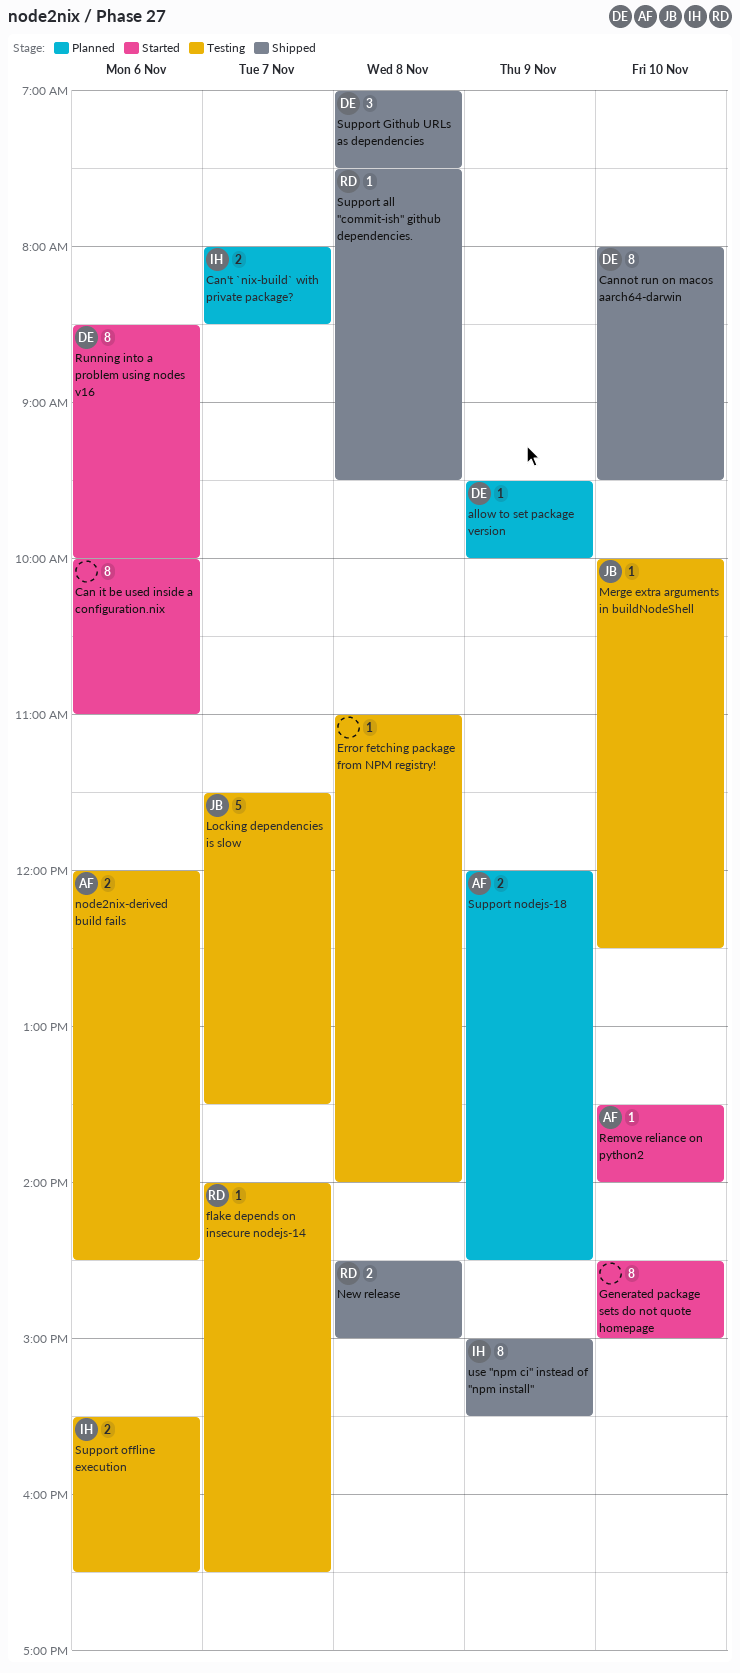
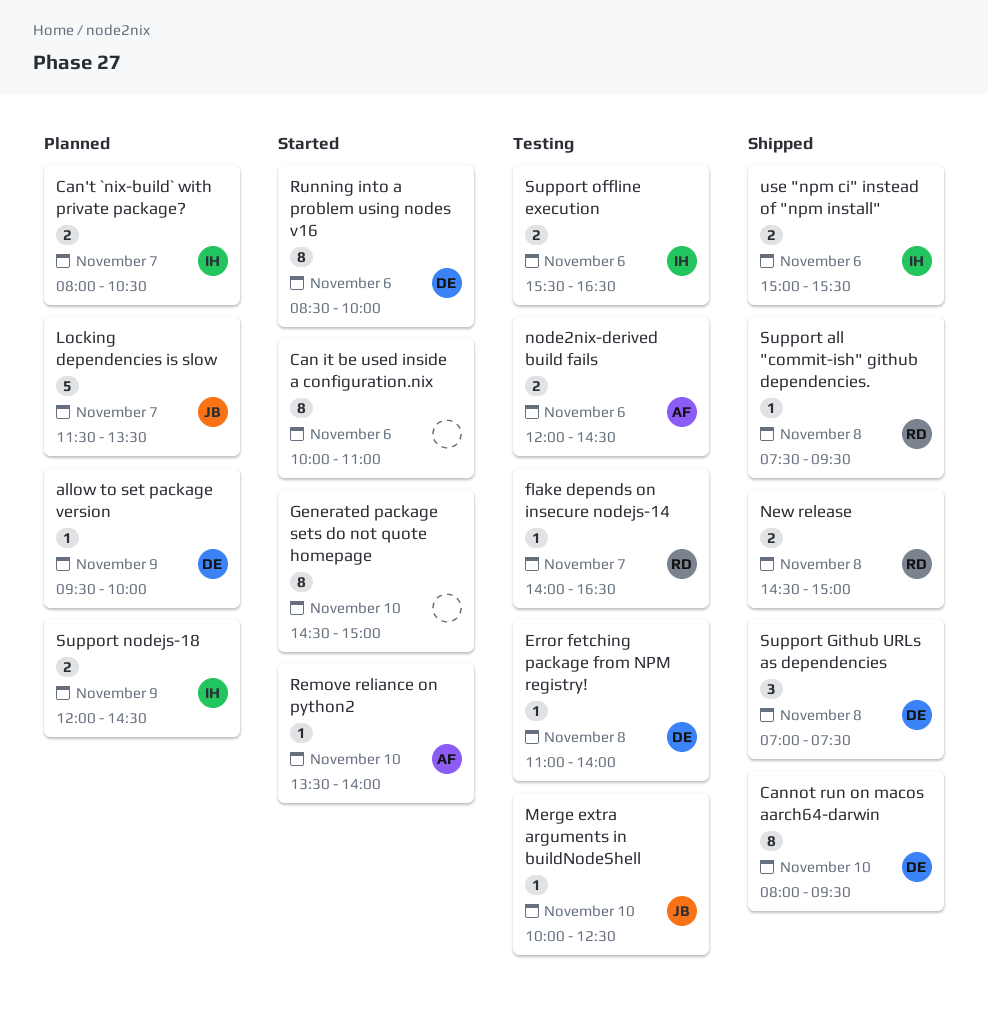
Can't `nix-build` with private package?, ends: 08:30 -> 10:30
Error fetching package from NPM registry!, owner: none -> DE
Locking dependencies is slow, status: Testing -> Planned
Support nodejs-18, owner: AF -> IH
use "npm ci" instead of "npm install", estimate: 8 -> 2
use "npm ci" instead of "npm install", day: Nov 9 -> Nov 6

